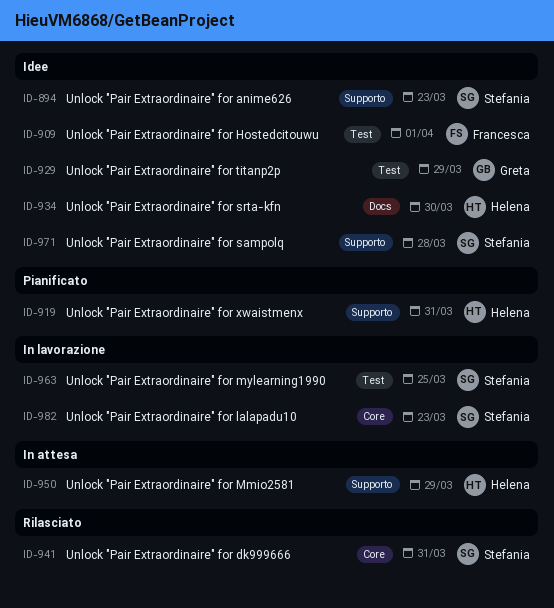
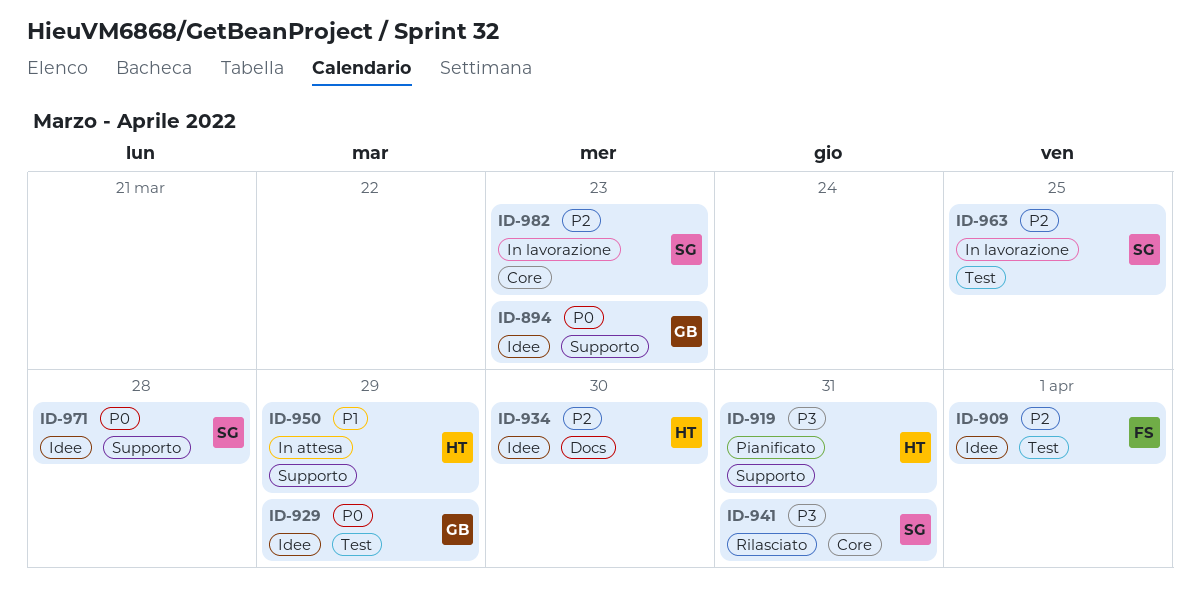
ID-894, owner: Stefania -> Greta

